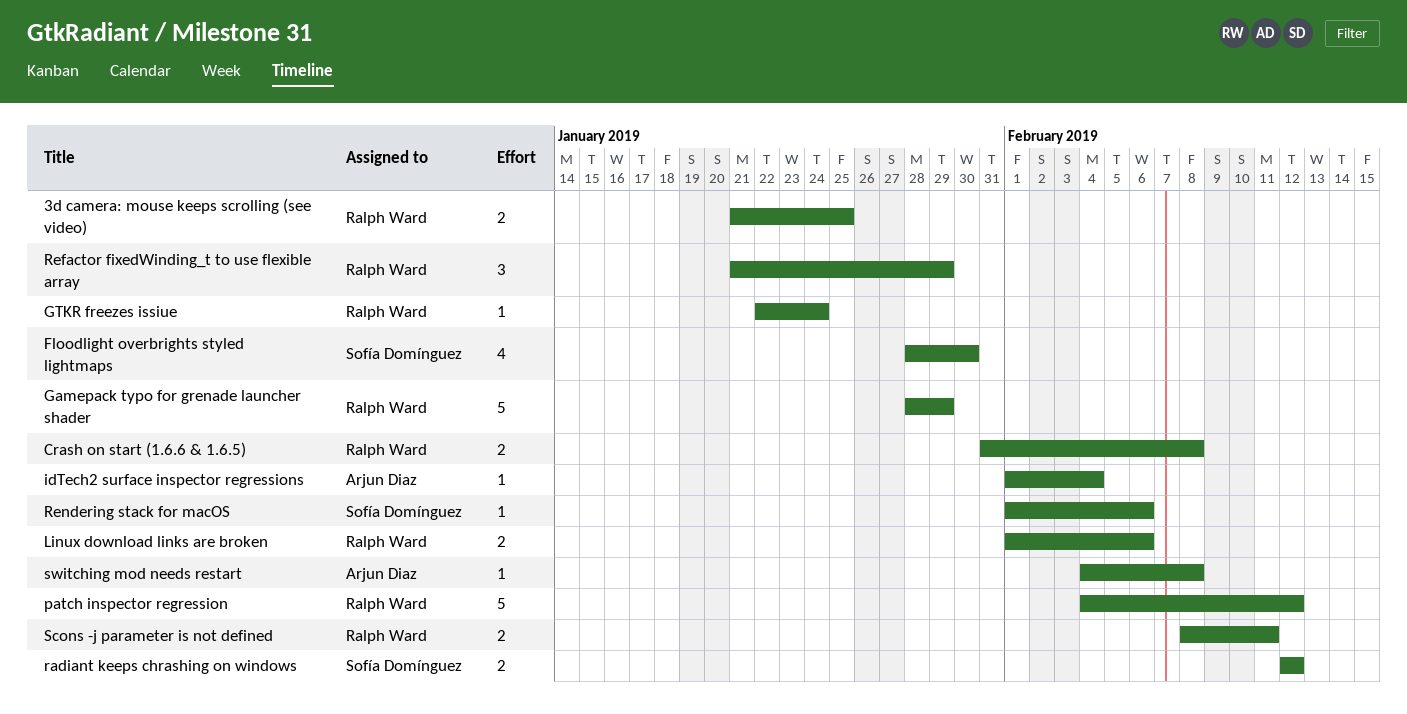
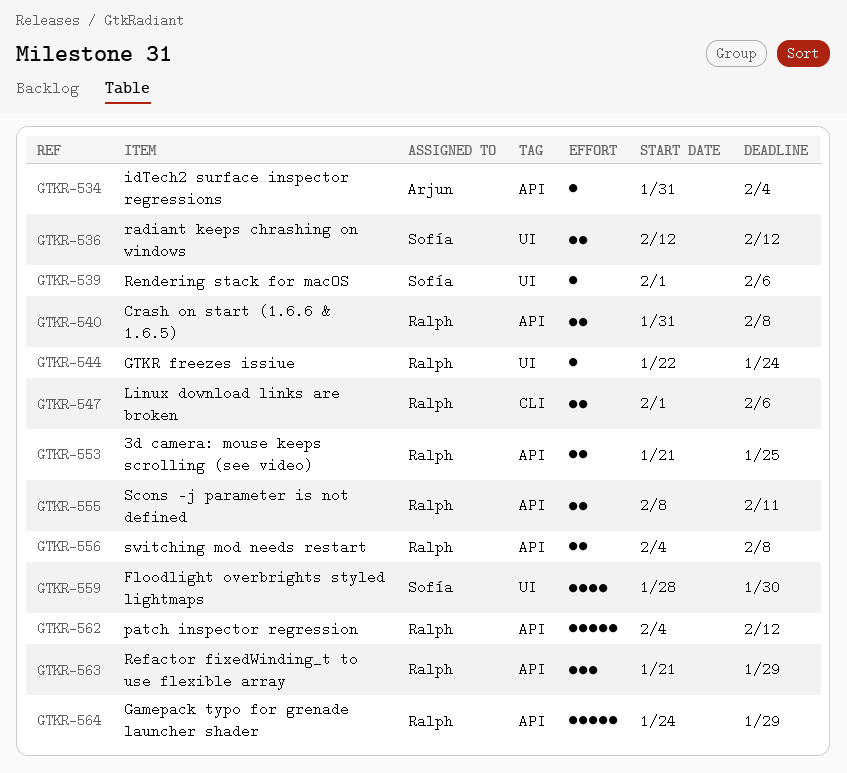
Gamepack typo for grenade launcher shader, start: Jan 28 -> Jan 24
idTech2 surface inspector regressions, start: Feb 1 -> Jan 31
switching mod needs restart, owner: Arjun Diaz -> Ralph Ward
switching mod needs restart, estimate: 1 -> 2

